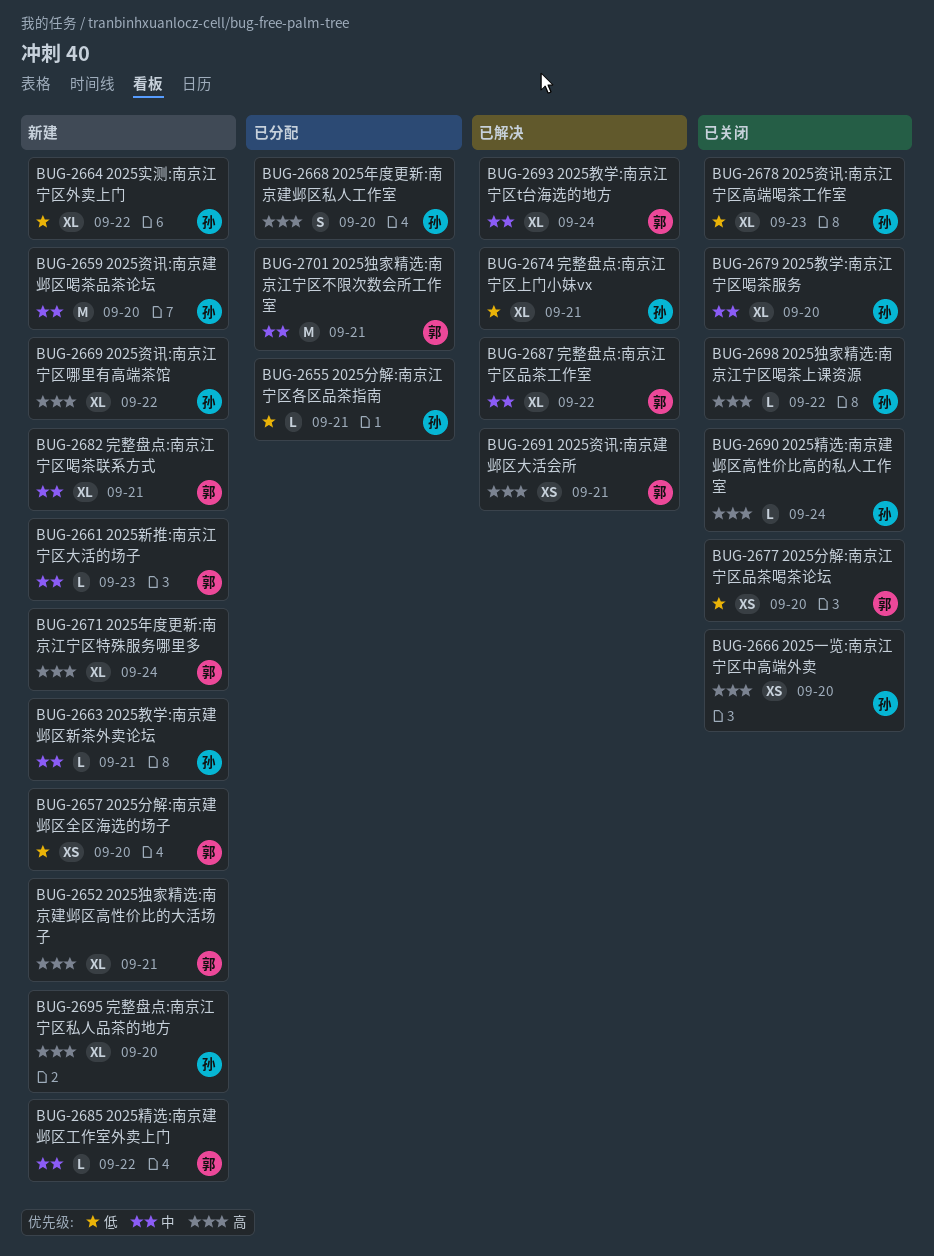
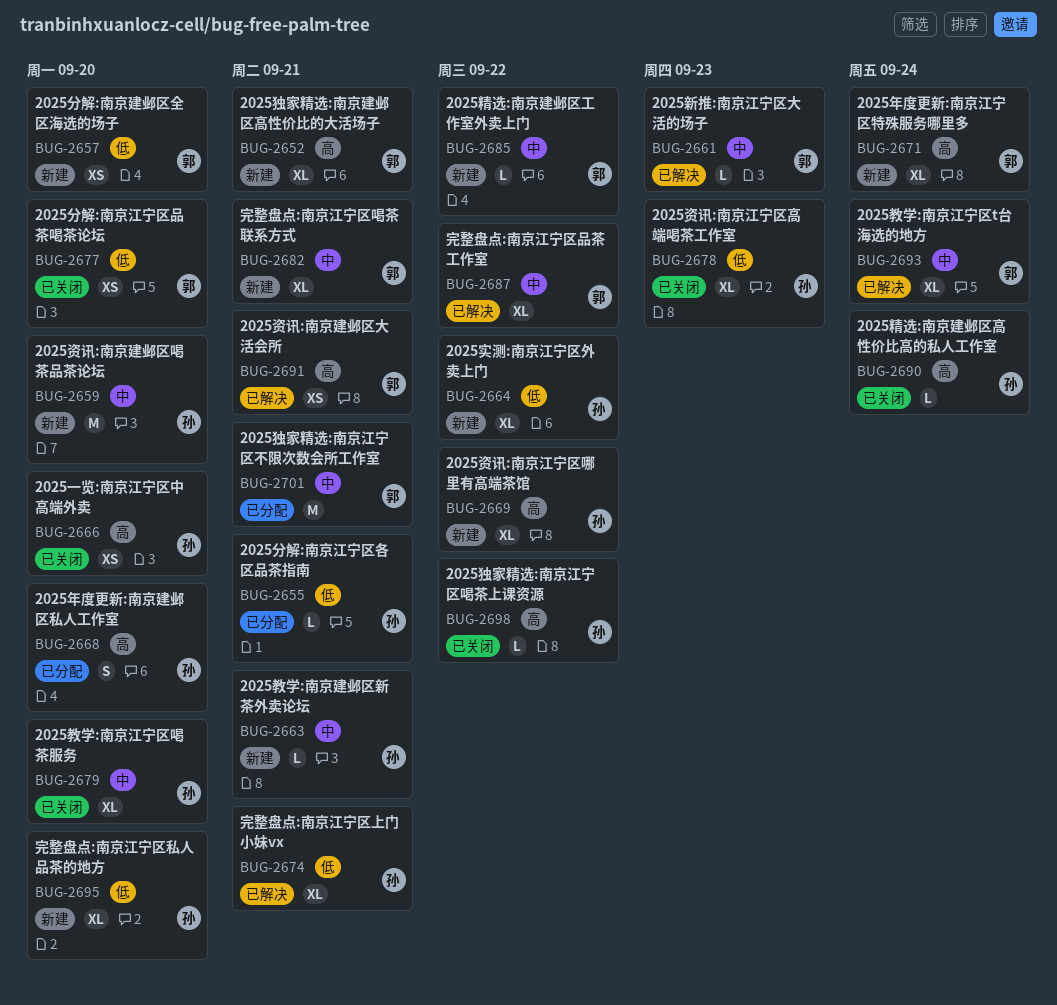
BUG-2661, status: 新建 -> 已解决
BUG-2695, priority: 高 -> 低

